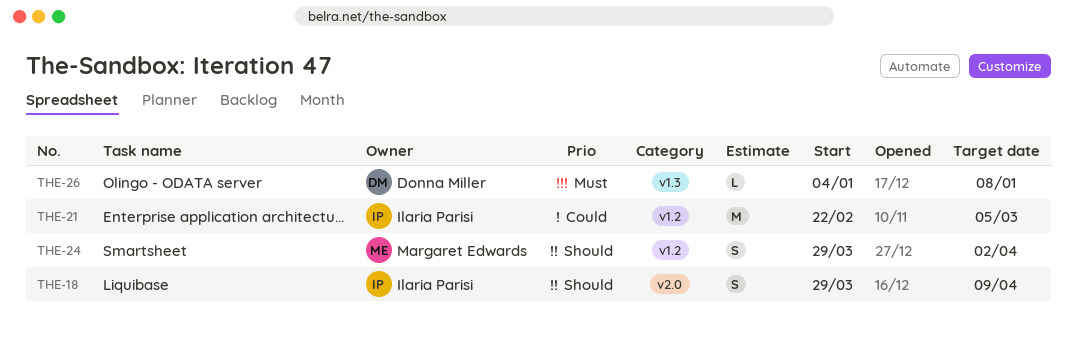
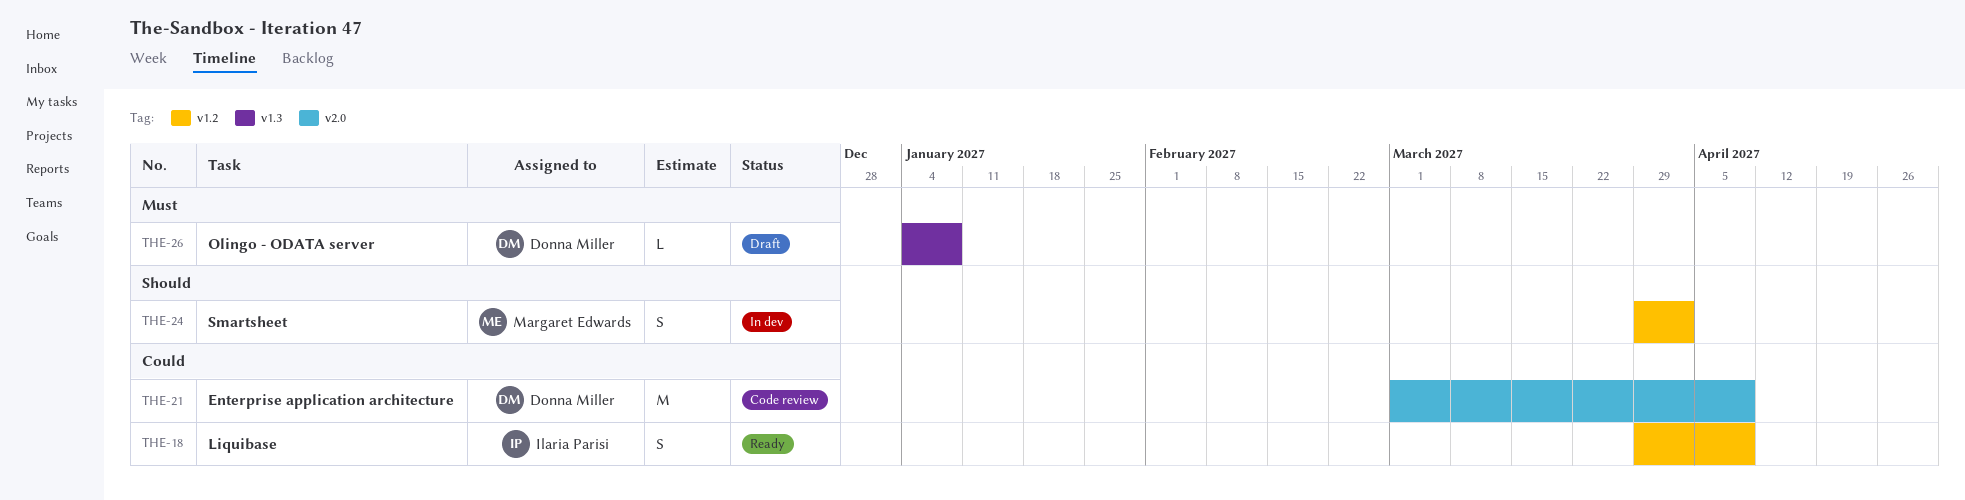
THE-18, priority: Should -> Could
THE-18, label: v2.0 -> v1.2
THE-21, owner: Ilaria Parisi -> Donna Miller
THE-21, label: v1.2 -> v2.0
THE-21, start: Feb 22 -> Mar 1
THE-21, due: Mar 5 -> Apr 9

